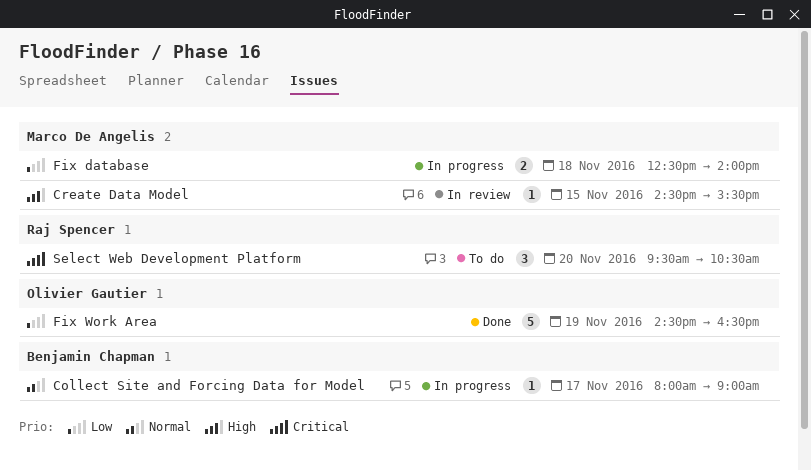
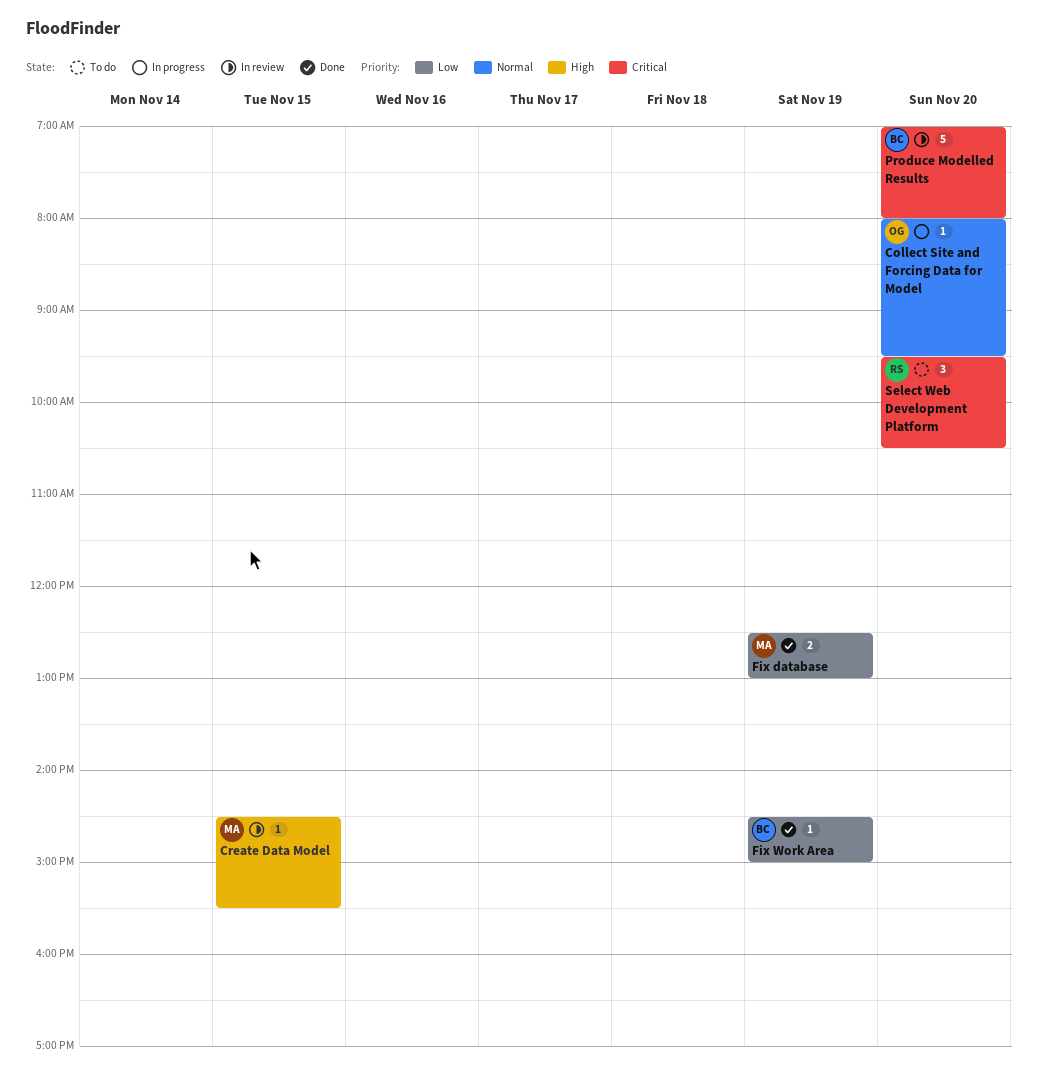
Collect Site and Forcing Data for Model, owner: Benjamin Chapman -> Olivier Gautier
Collect Site and Forcing Data for Model, day: Nov 17 -> Nov 20
Collect Site and Forcing Data for Model, ends: 09:00 -> 09:30
Fix database, status: In progress -> Done
Fix database, day: Nov 18 -> Nov 19
Fix database, ends: 14:00 -> 13:00
Fix Work Area, owner: Olivier Gautier -> Benjamin Chapman
Fix Work Area, estimate: 5 -> 1
Fix Work Area, ends: 16:30 -> 15:00
Produce Modelled Results: none -> present

